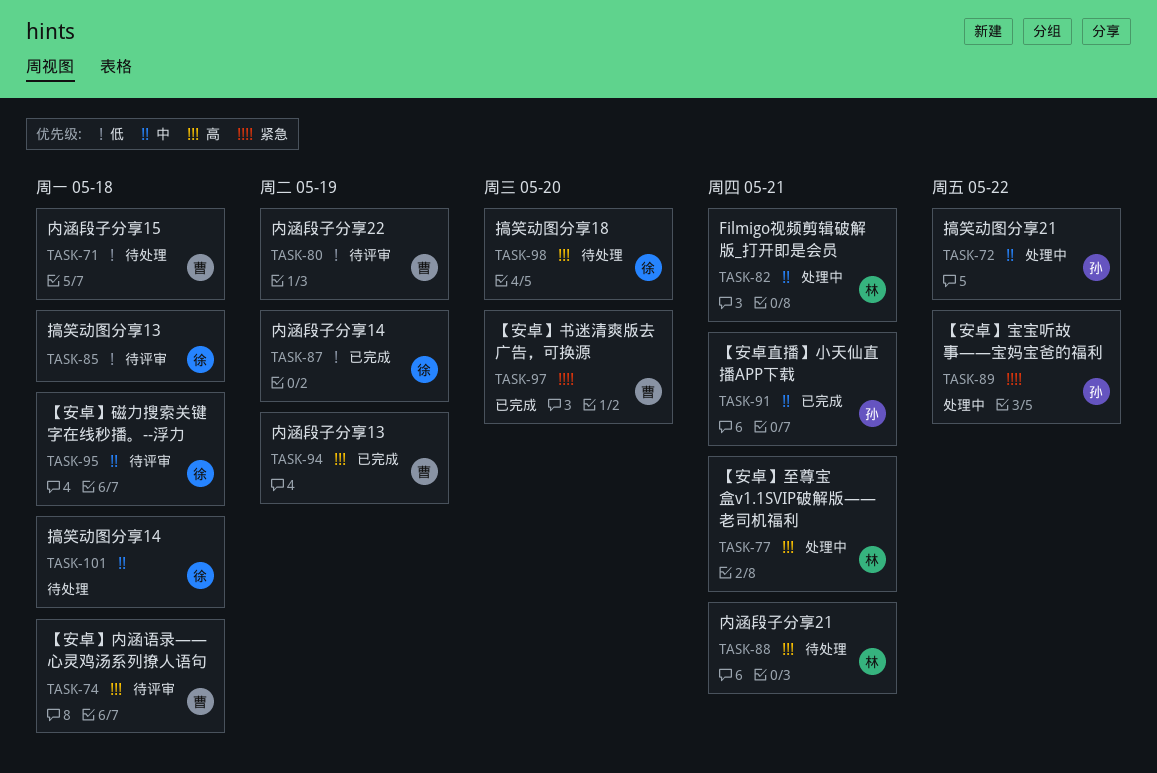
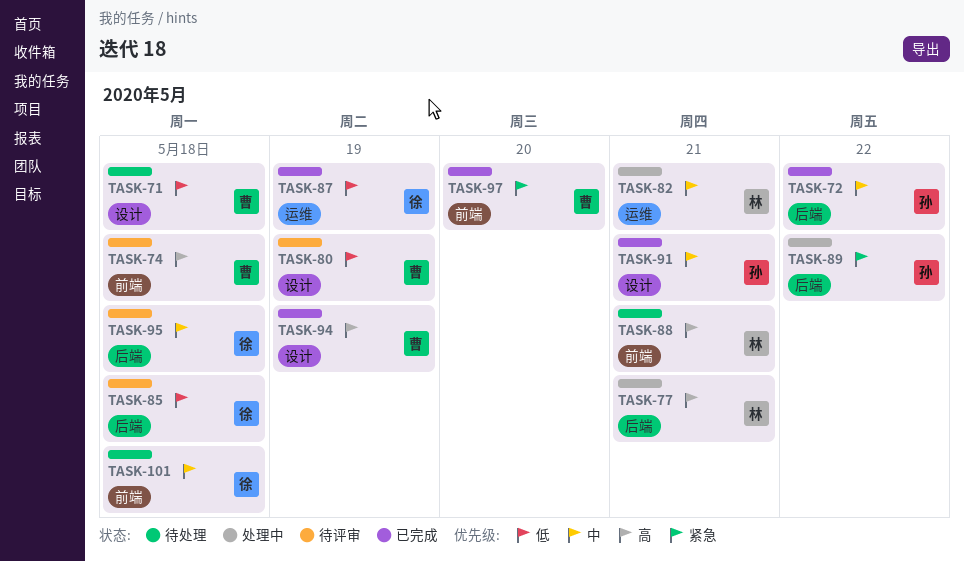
TASK-72, status: 处理中 -> 已完成
TASK-98: present -> none

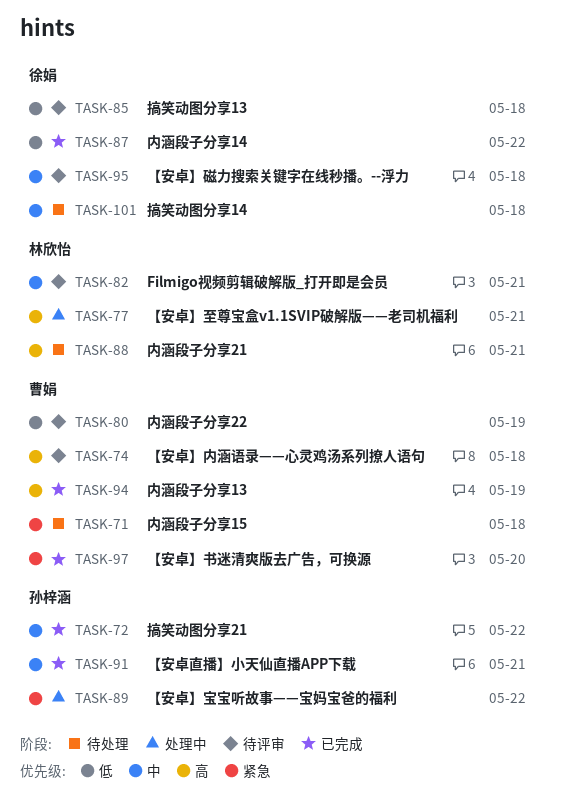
TASK-71, priority: 低 -> 紧急
TASK-82, status: 处理中 -> 待评审
TASK-87, due: May 19 -> May 22

